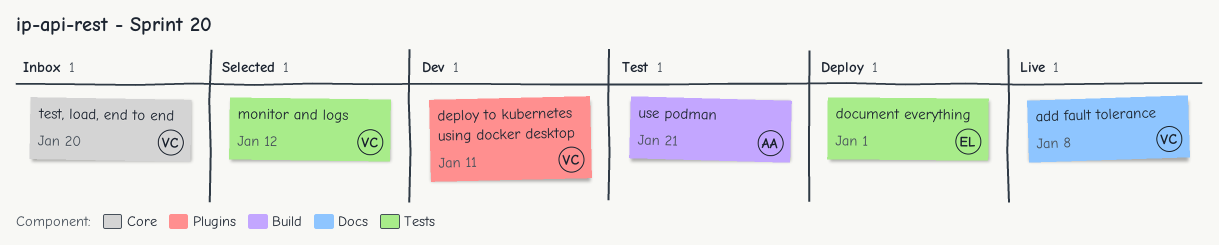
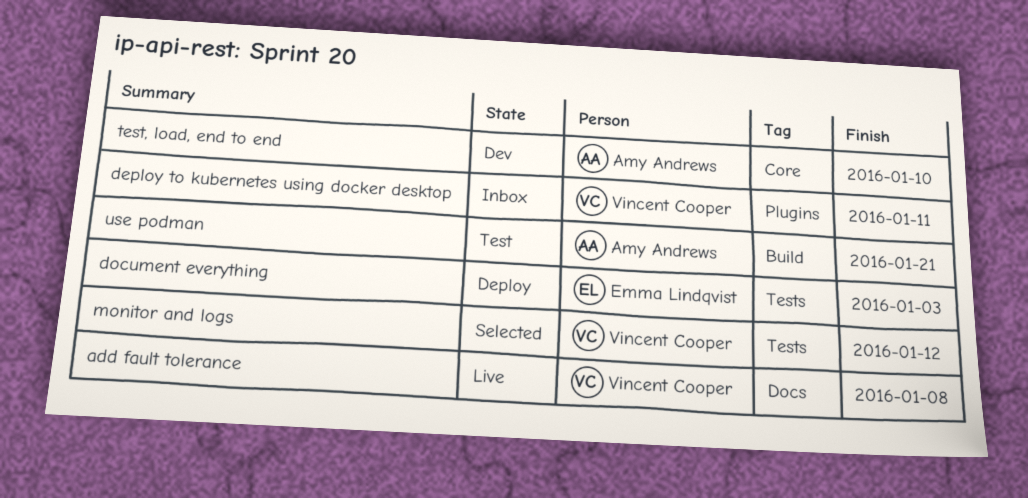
deploy to kubernetes using docker desktop, status: Dev -> Inbox
document everything, due: Jan 1 -> Jan 3
test, load, end to end, status: Inbox -> Dev
test, load, end to end, owner: Vincent Cooper -> Amy Andrews
test, load, end to end, due: Jan 20 -> Jan 10

